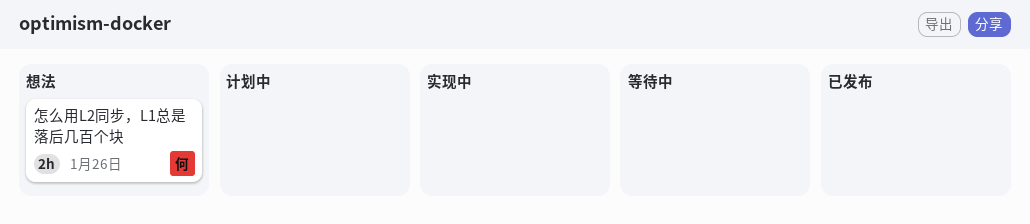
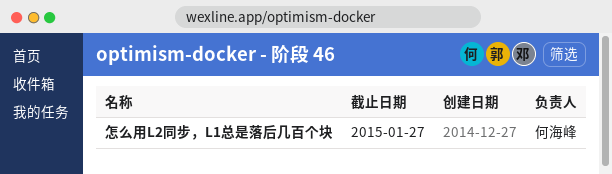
怎么用L2同步，L1总是落后几百个块, due: Jan 26 -> Jan 27

